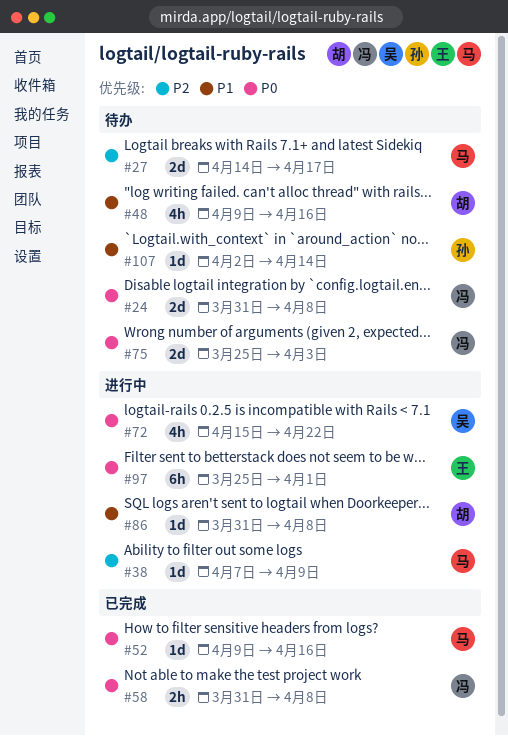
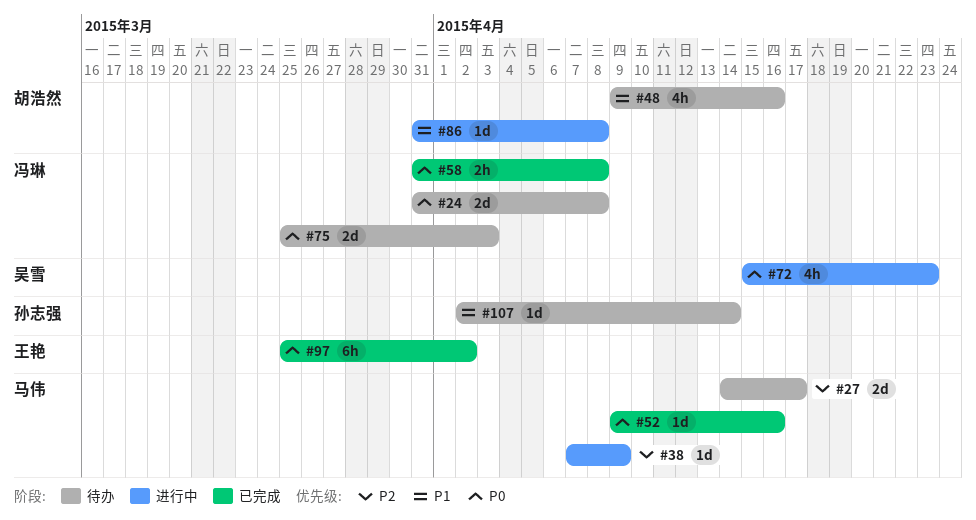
#72, due: Apr 22 -> Apr 23
#97, status: 进行中 -> 已完成
#97, due: Apr 1 -> Apr 2

